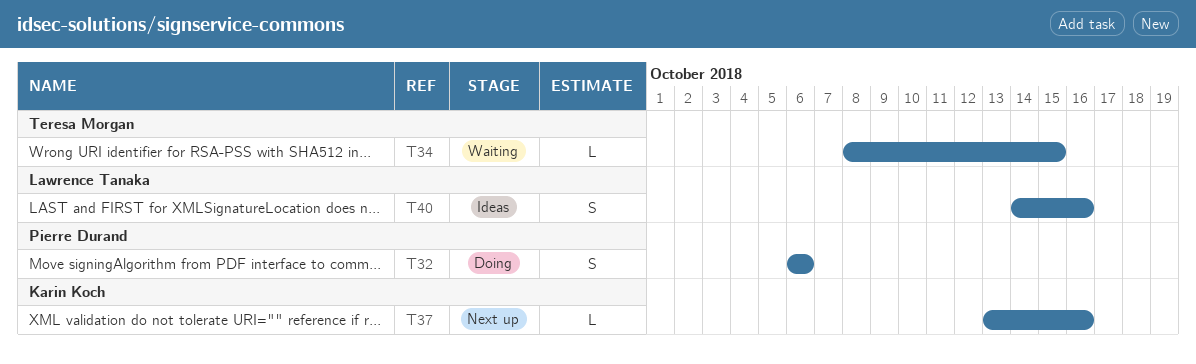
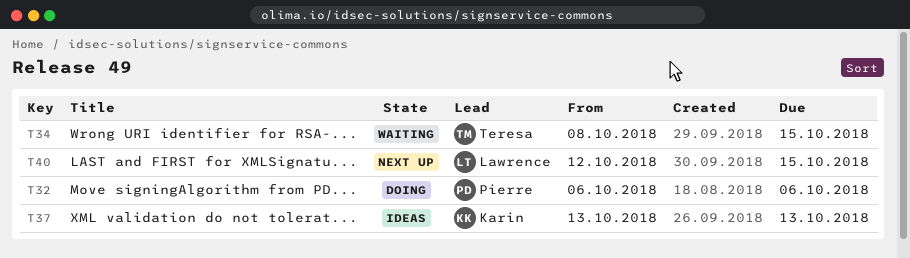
T37, status: Next up -> Ideas
T37, due: Oct 16 -> Oct 13
T40, status: Ideas -> Next up
T40, start: Oct 14 -> Oct 12
T40, due: Oct 16 -> Oct 15

